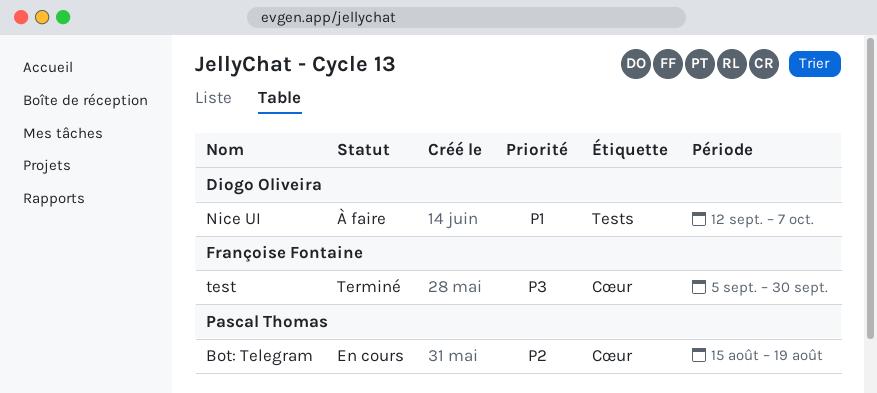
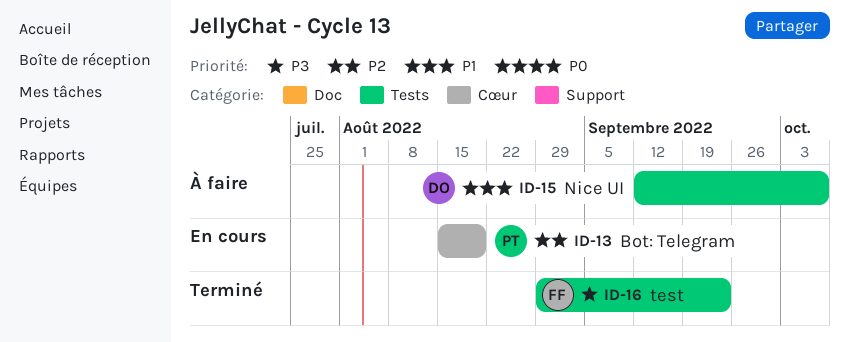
test, label: Cœur -> Tests
test, start: Sep 5 -> Aug 29
test, due: Sep 30 -> Sep 23

